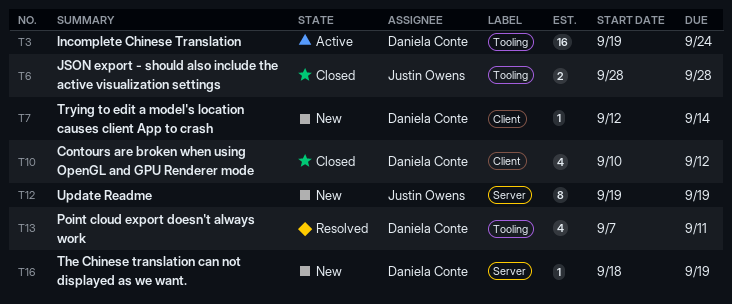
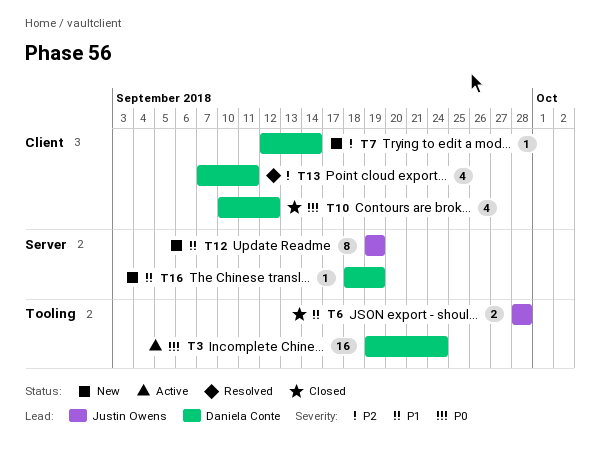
T13, label: Tooling -> Client

